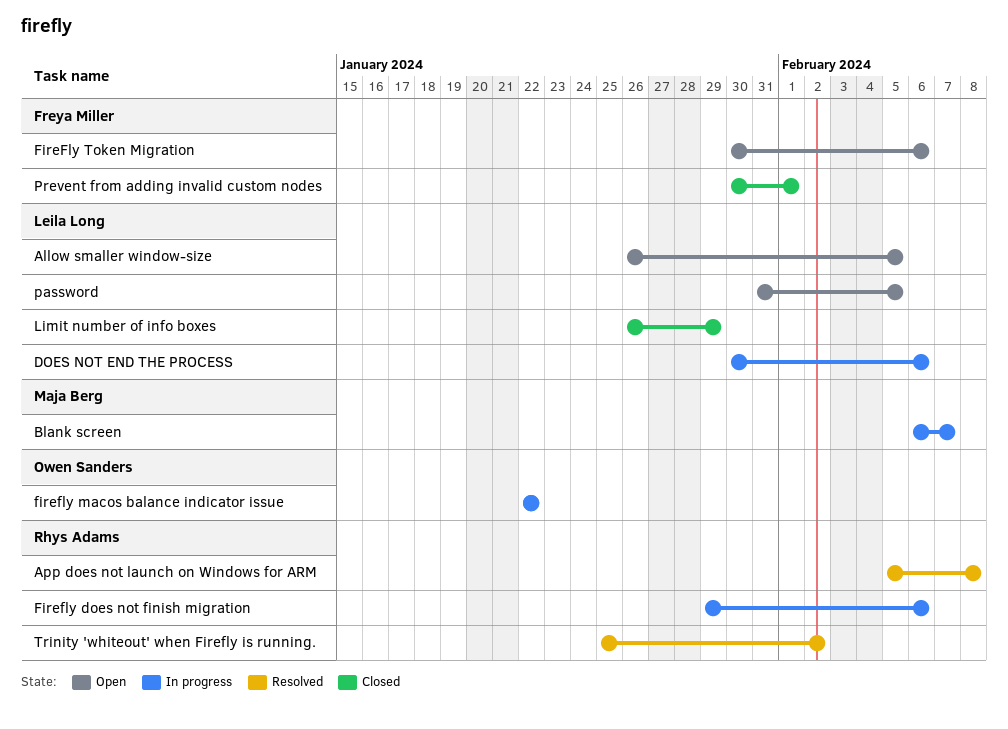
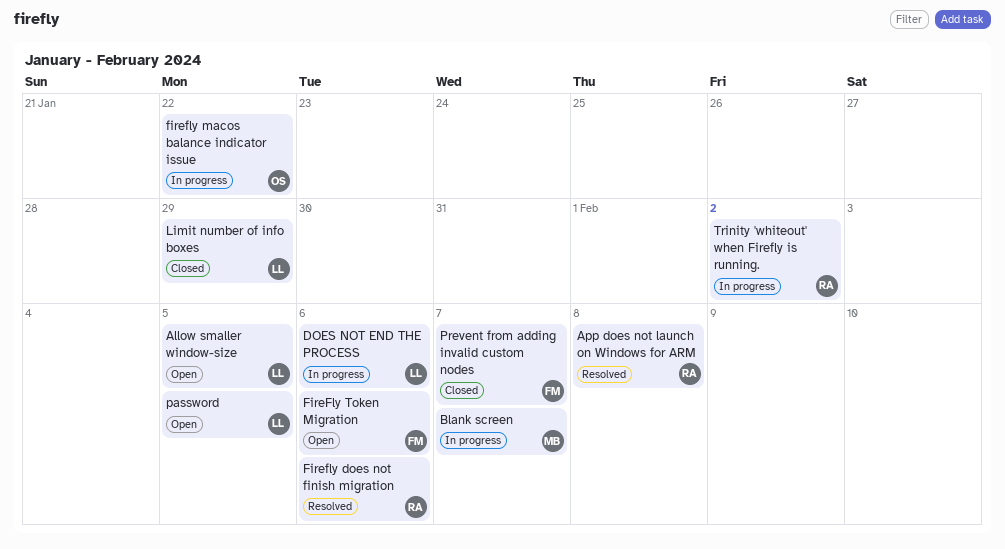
Firefly does not finish migration, status: In progress -> Resolved
Prevent from adding invalid custom nodes, due: Feb 1 -> Feb 7
Trinity 'whiteout' when Firefly is running., status: Resolved -> In progress

